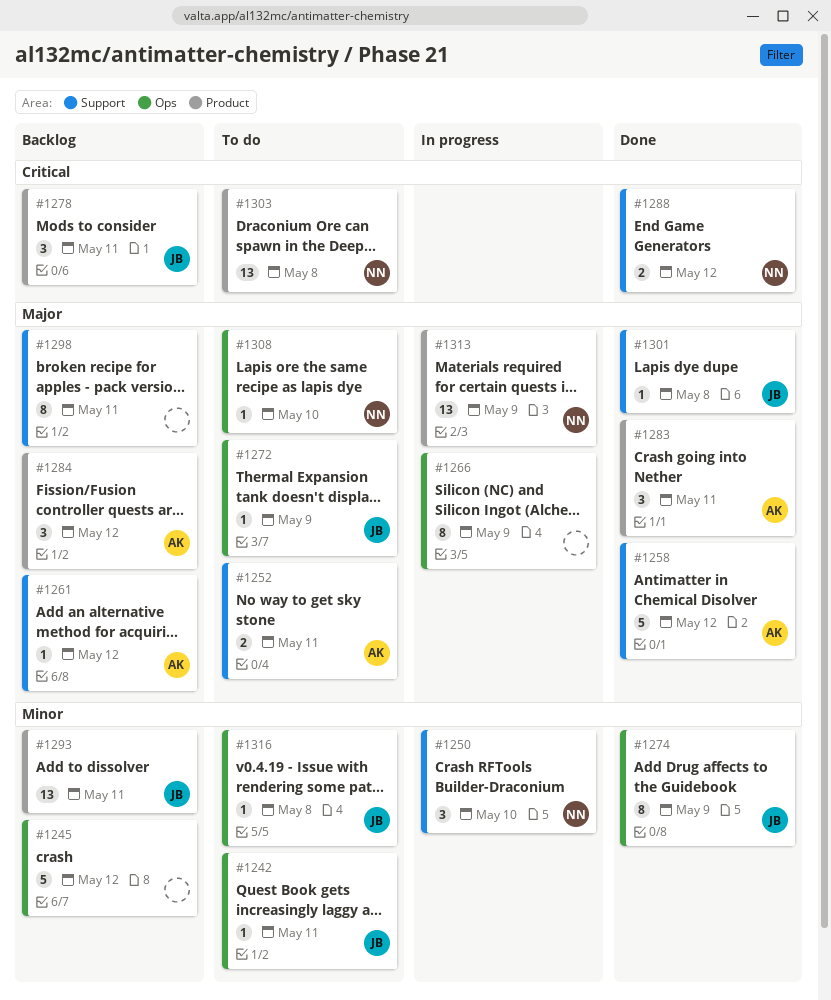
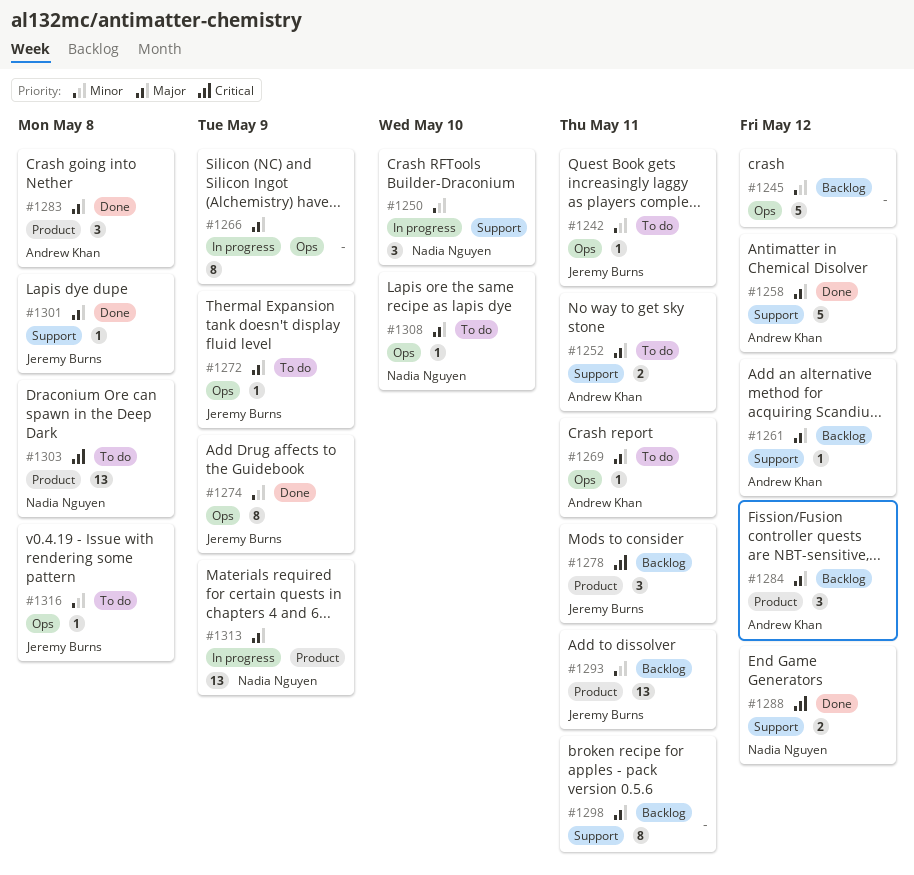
#1269: none -> present
#1283, due: May 11 -> May 8

